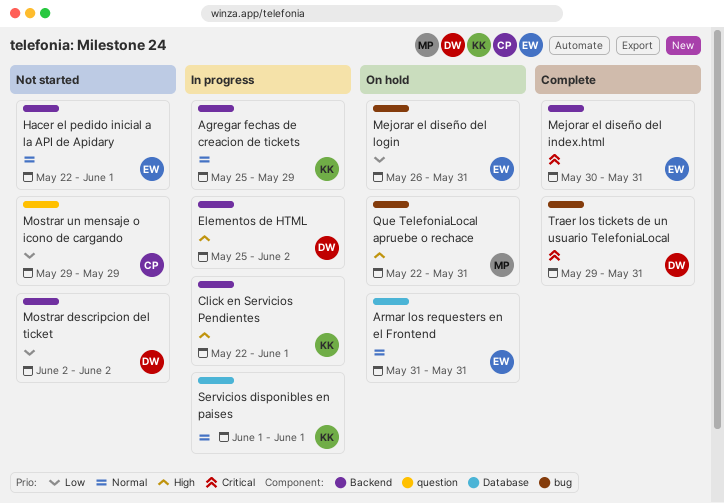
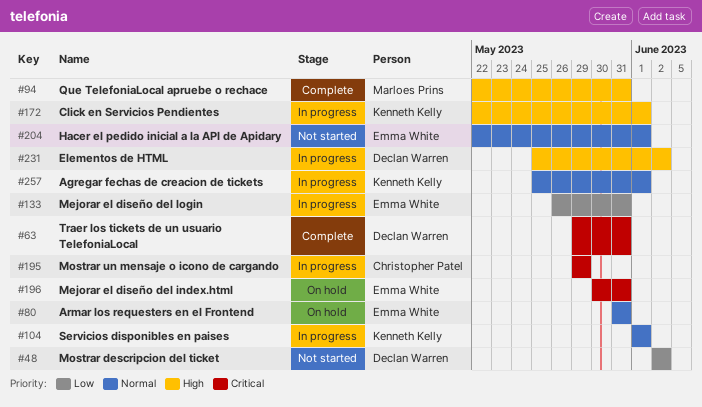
Agregar fechas de creacion de tickets, due: May 29 -> Jun 1
Mejorar el diseño del index.html, status: Complete -> On hold
Mejorar el diseño del login, status: On hold -> In progress
Mostrar un mensaje o icono de cargando, status: Not started -> In progress
Mostrar un mensaje o icono de cargando, priority: Low -> Critical
Que TelefoniaLocal apruebe o rechace, status: On hold -> Complete

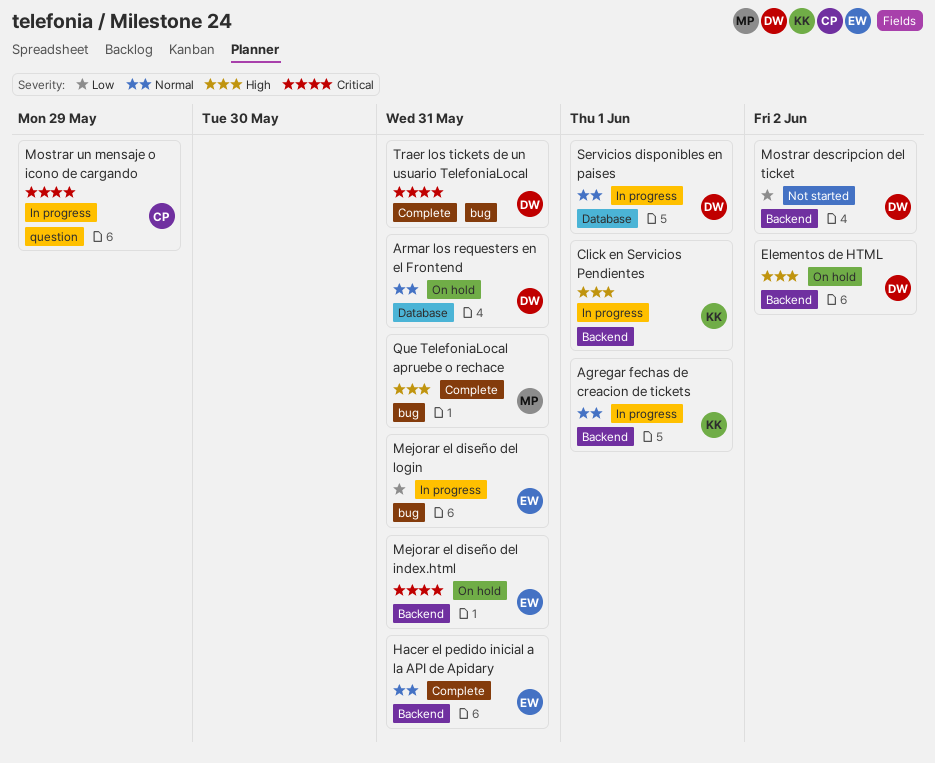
Armar los requesters en el Frontend, owner: Emma White -> Declan Warren
Elementos de HTML, status: In progress -> On hold
Hacer el pedido inicial a la API de Apidary, status: Not started -> Complete
Hacer el pedido inicial a la API de Apidary, due: Jun 1 -> May 31
Servicios disponibles en paises, owner: Kenneth Kelly -> Declan Warren

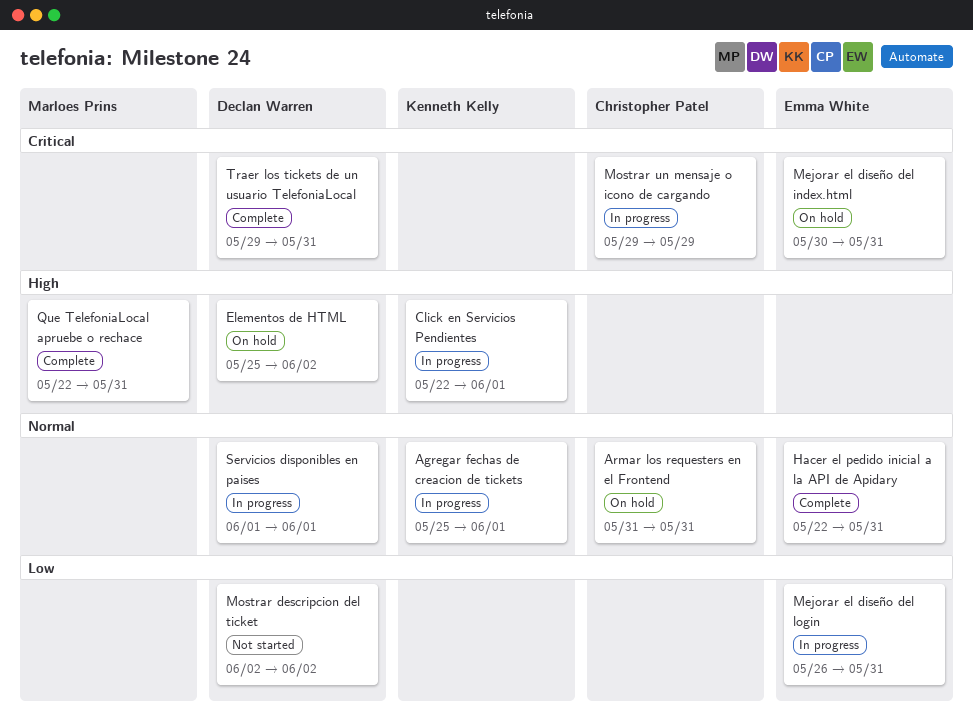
Armar los requesters en el Frontend, owner: Declan Warren -> Christopher Patel

